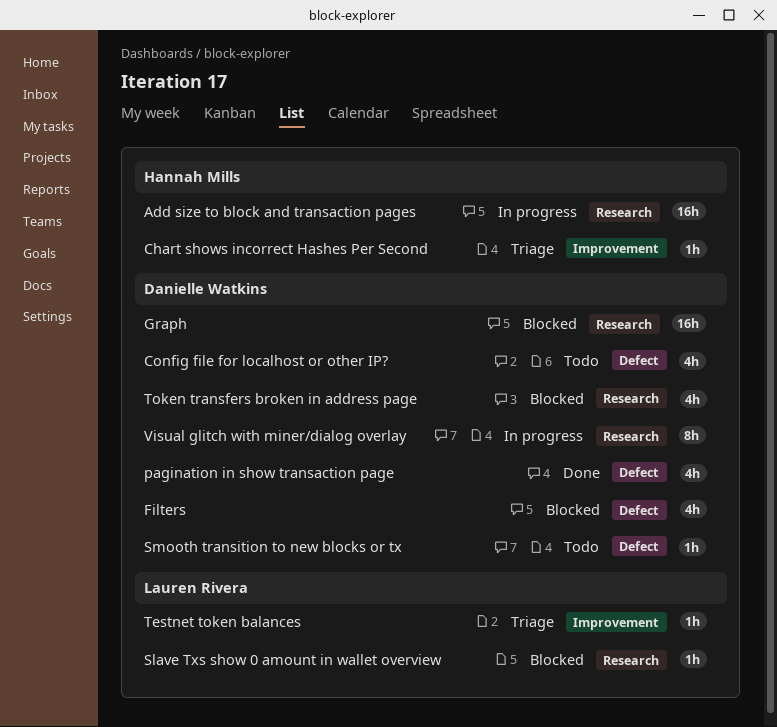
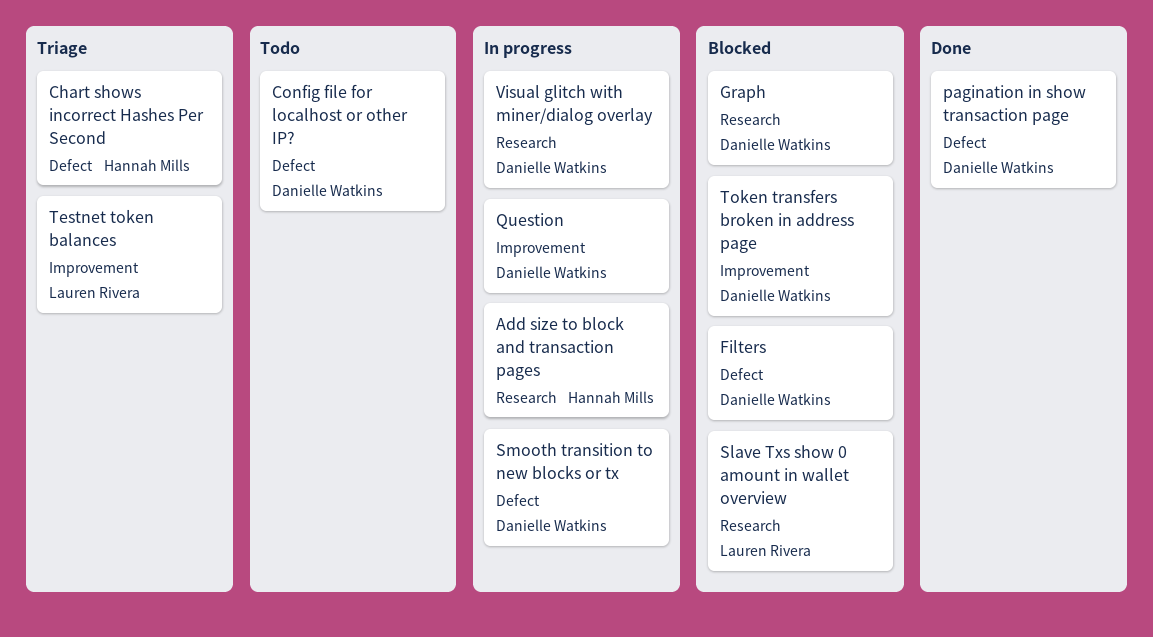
Chart shows incorrect Hashes Per Second, label: Improvement -> Defect
Question: none -> present
Smooth transition to new blocks or tx, status: Todo -> In progress
Token transfers broken in address page, label: Research -> Improvement

